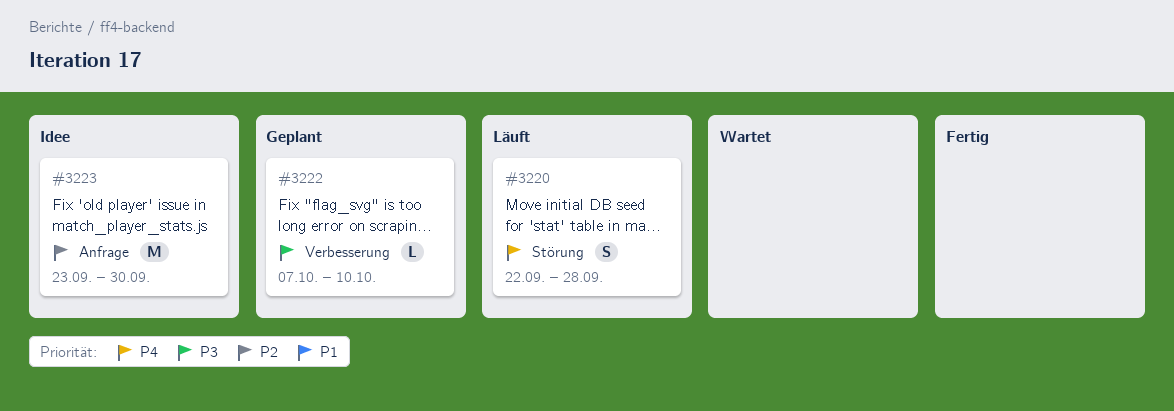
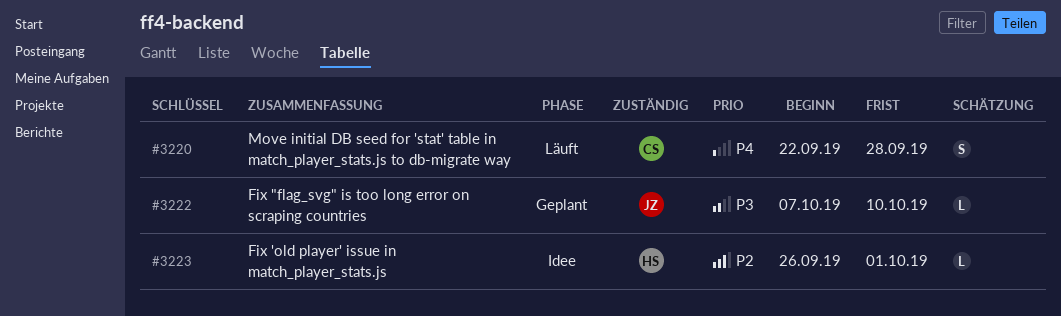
#3223, estimate: M -> L
#3223, start: Sep 23 -> Sep 26
#3223, due: Sep 30 -> Oct 1

